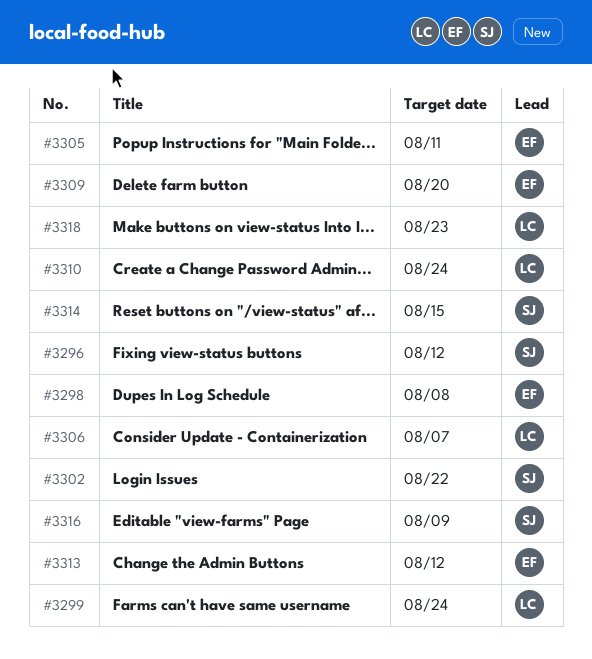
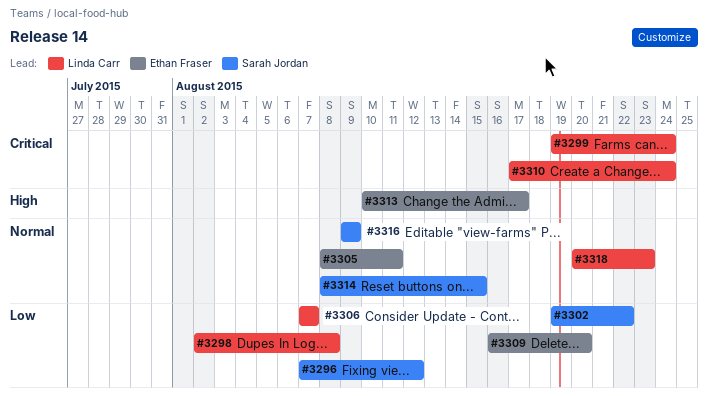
#3298, owner: Ethan Fraser -> Linda Carr
#3313, due: Aug 12 -> Aug 17

